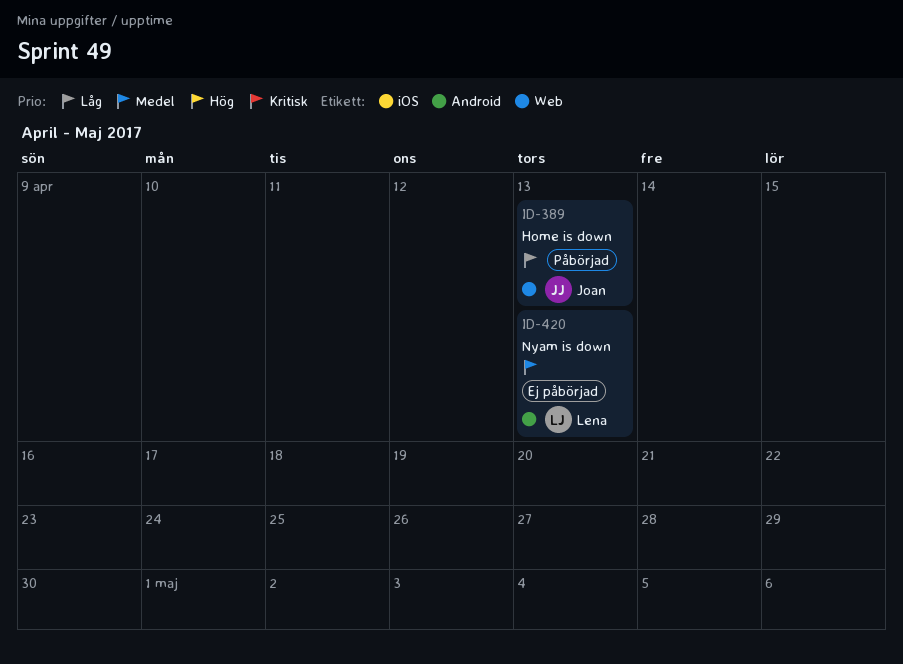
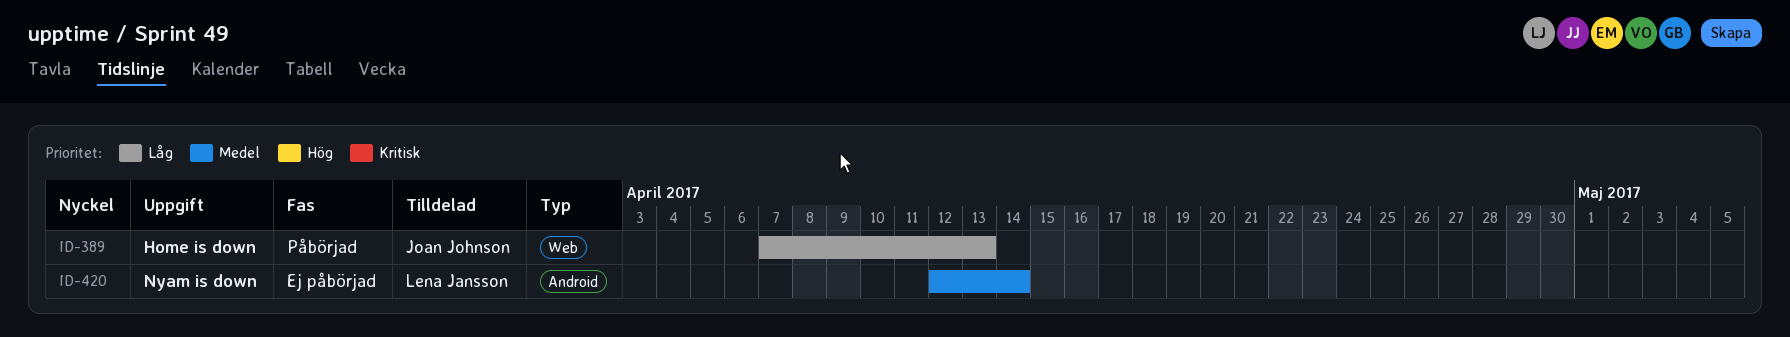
ID-420, due: Apr 13 -> Apr 14

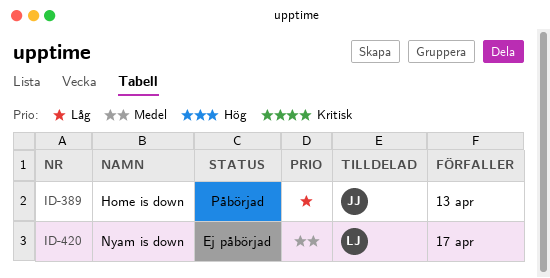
ID-420, due: Apr 14 -> Apr 17

